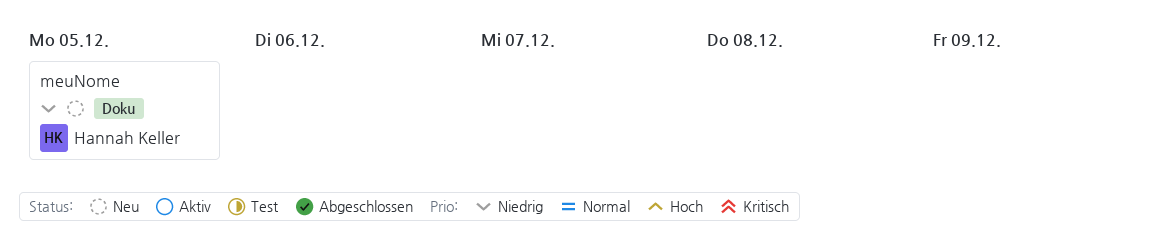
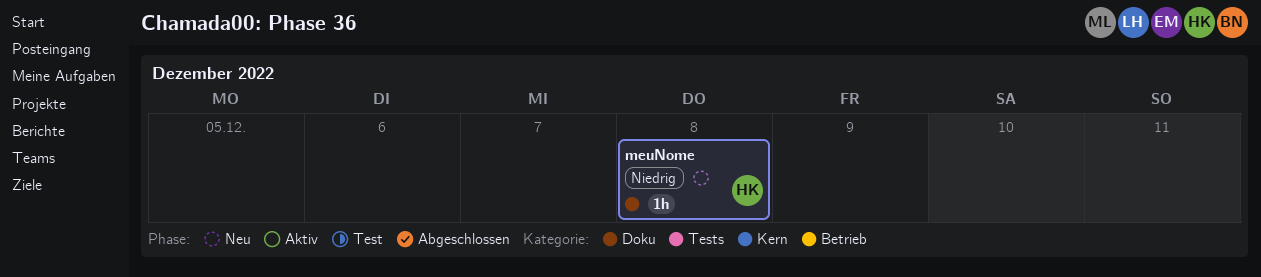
meuNome, due: Dec 5 -> Dec 8

